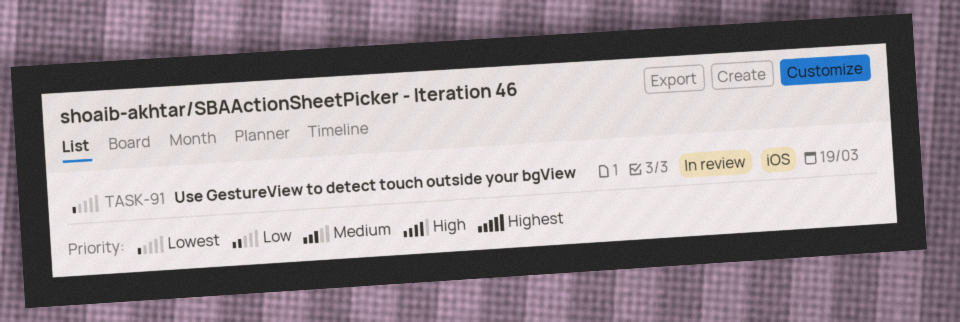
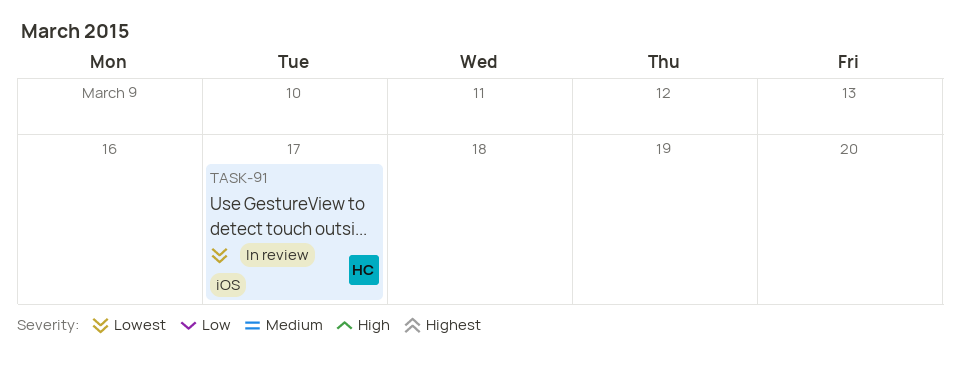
TASK-91, due: Mar 19 -> Mar 17

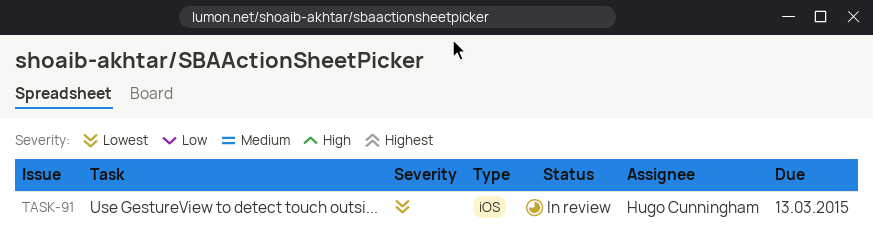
TASK-91, due: Mar 17 -> Mar 13

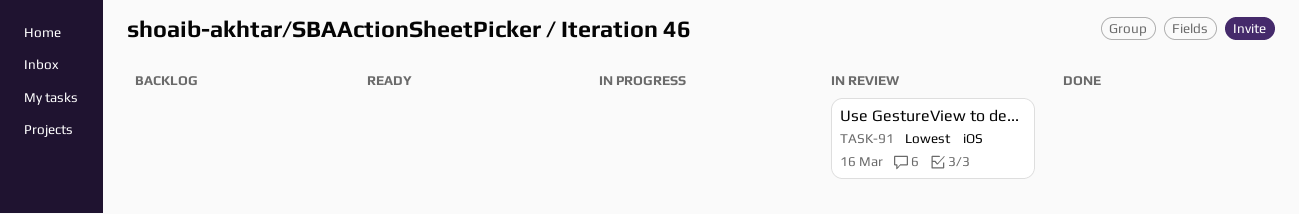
TASK-91, due: Mar 13 -> Mar 16

